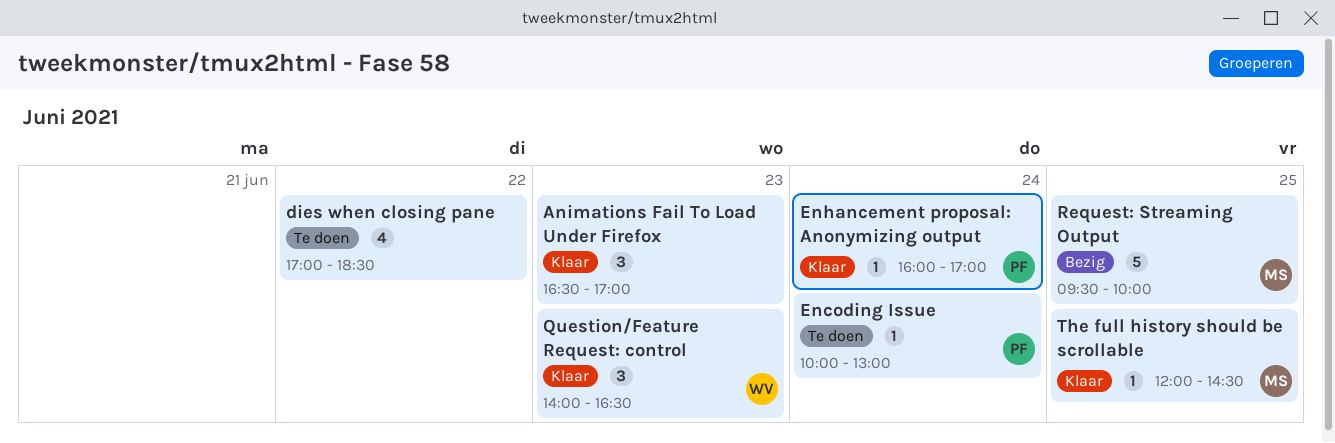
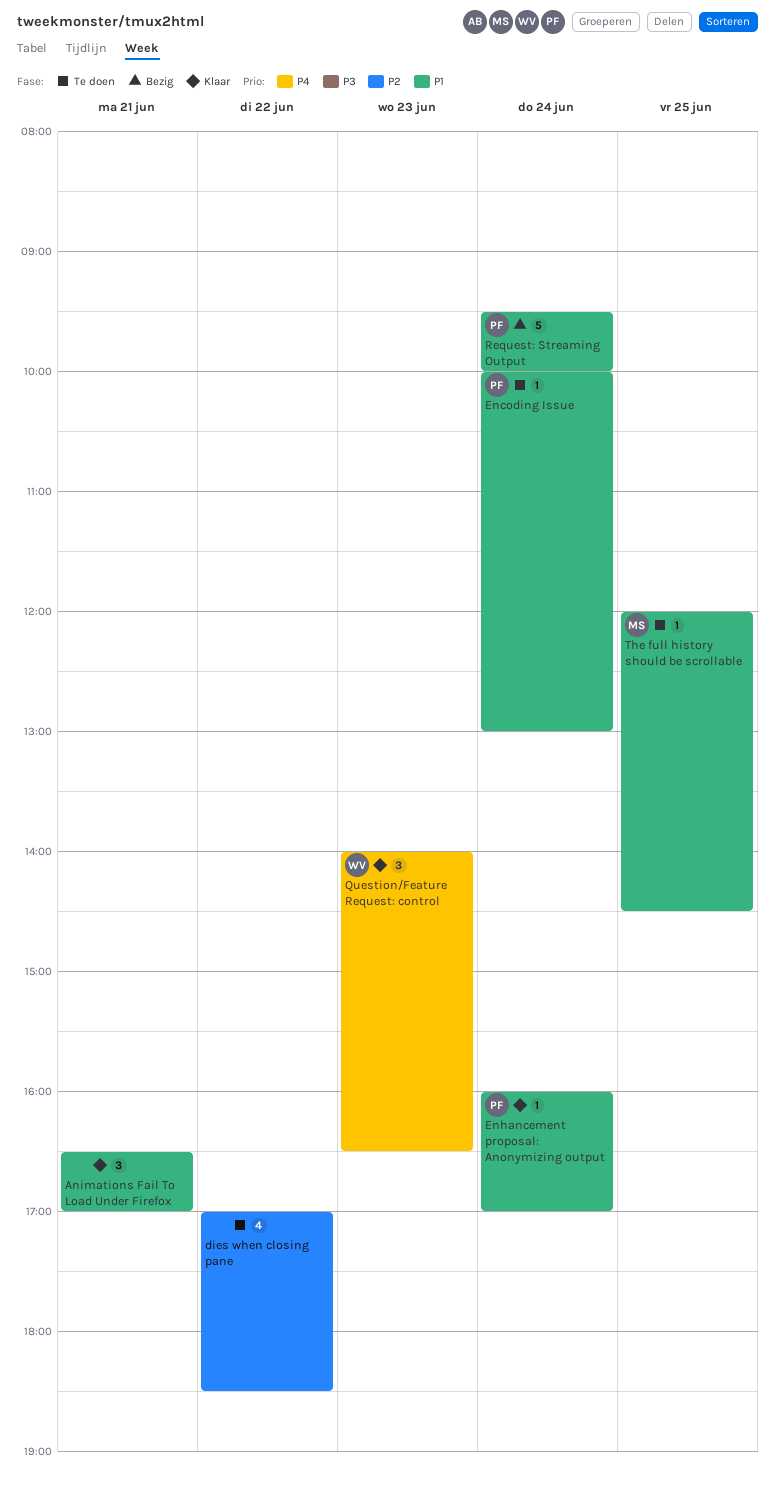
Animations Fail To Load Under Firefox, day: Jun 23 -> Jun 21
Request: Streaming Output, owner: MS -> PF
Request: Streaming Output, day: Jun 25 -> Jun 24
The full history should be scrollable, status: Klaar -> Te doen

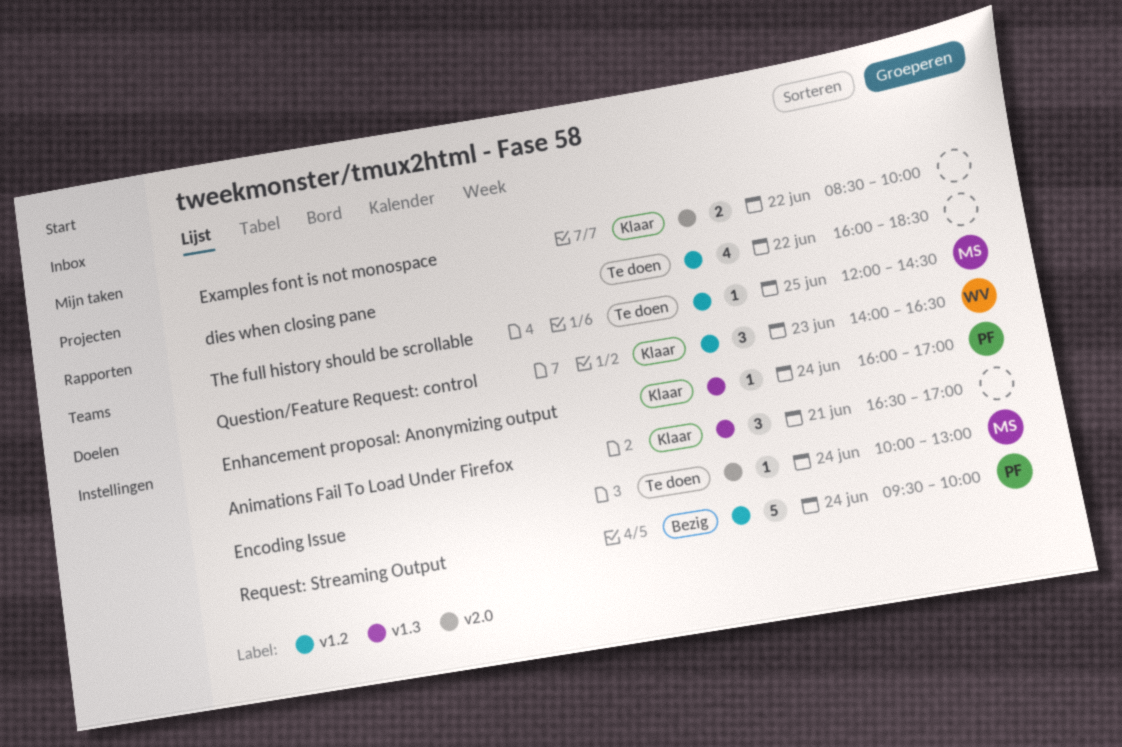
dies when closing pane, begins: 17:00 -> 16:00
Encoding Issue, owner: PF -> MS
Examples font is not monospace: none -> present

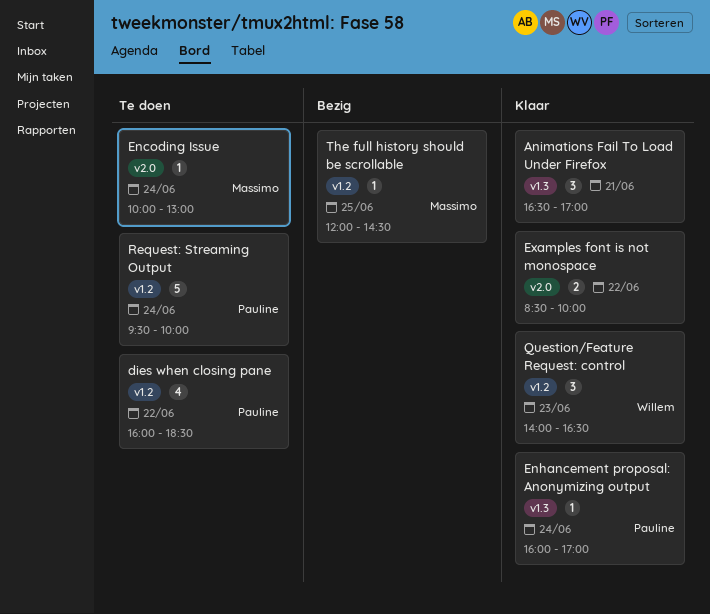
dies when closing pane, owner: none -> Pauline
Request: Streaming Output, status: Bezig -> Te doen
The full history should be scrollable, status: Te doen -> Bezig

